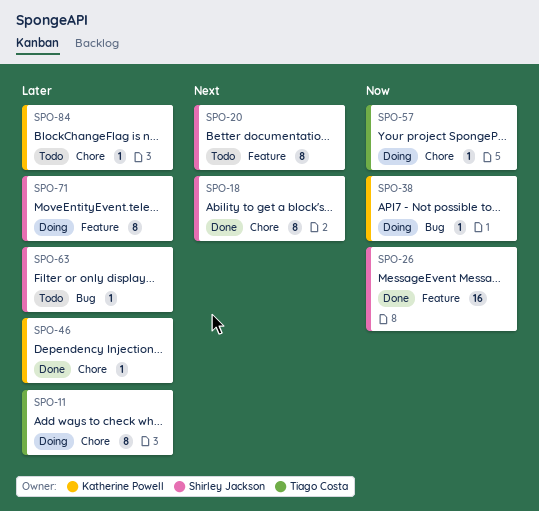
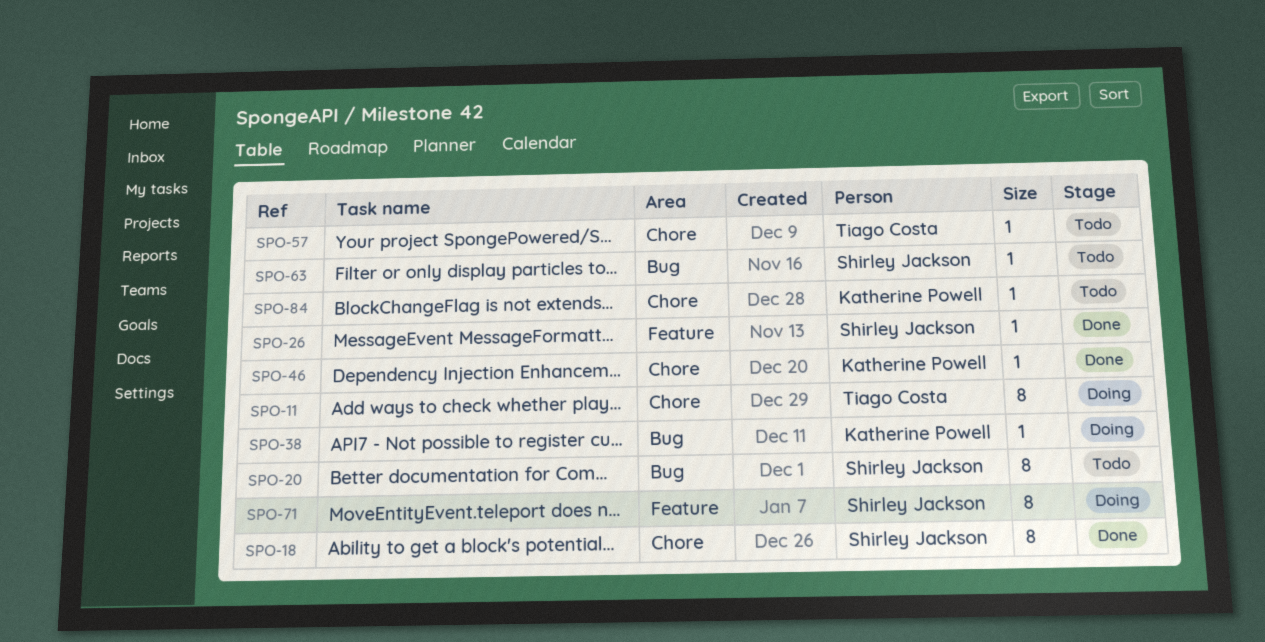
SPO-20, label: Feature -> Bug
SPO-26, estimate: 16 -> 1
SPO-57, status: Doing -> Todo

